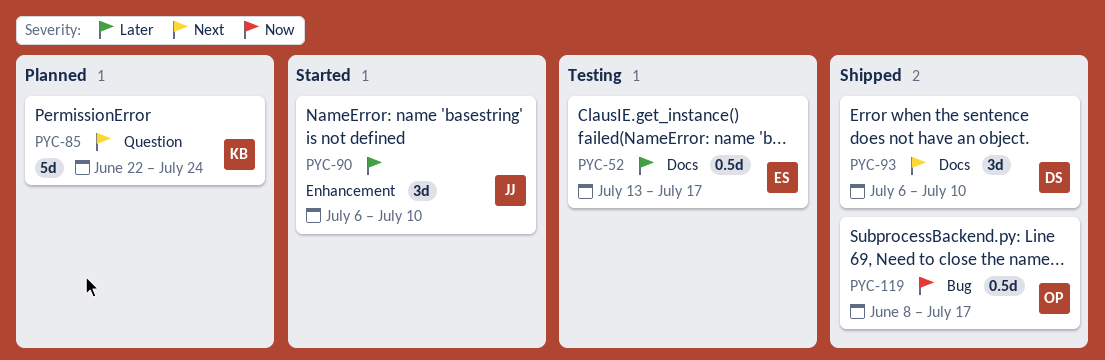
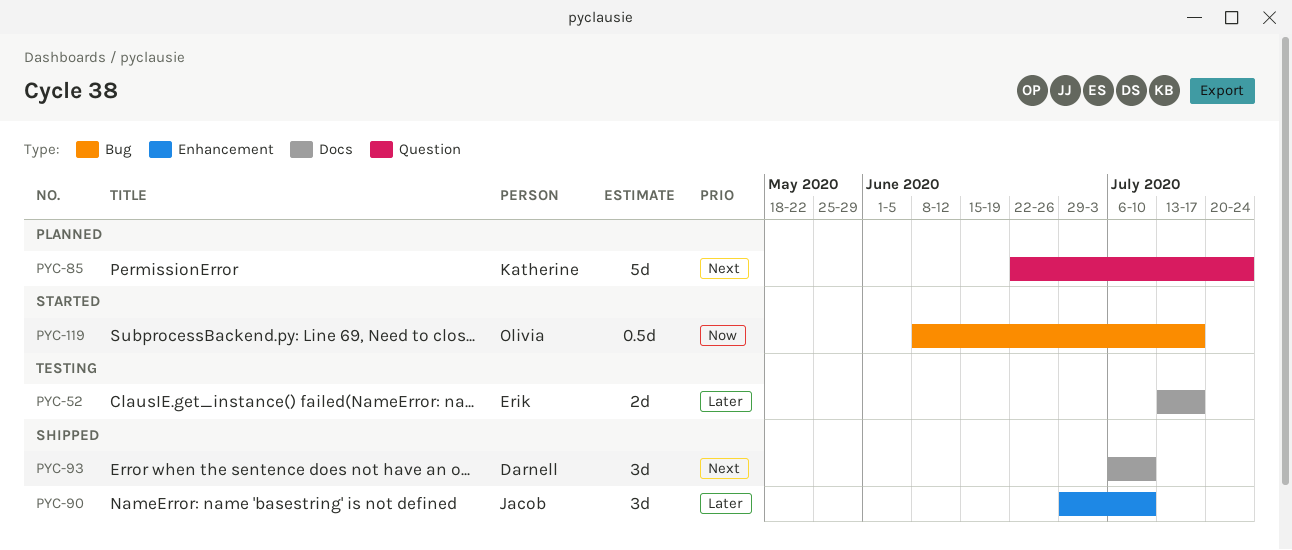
PYC-52, estimate: 0.5d -> 2d
PYC-90, status: Started -> Shipped
PYC-90, start: Jul 6 -> Jun 29
PYC-119, status: Shipped -> Started

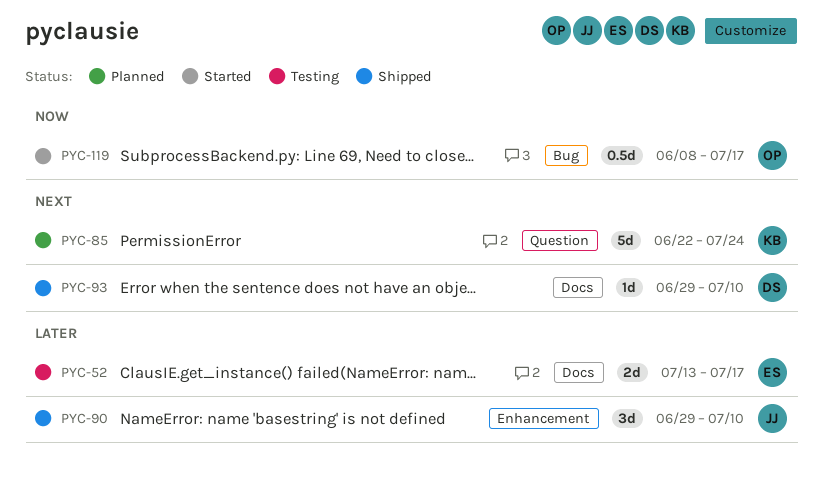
PYC-93, estimate: 3d -> 1d
PYC-93, start: Jul 6 -> Jun 29

